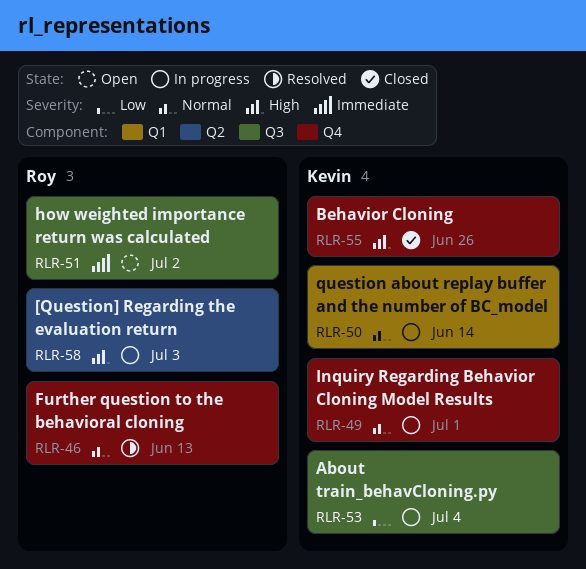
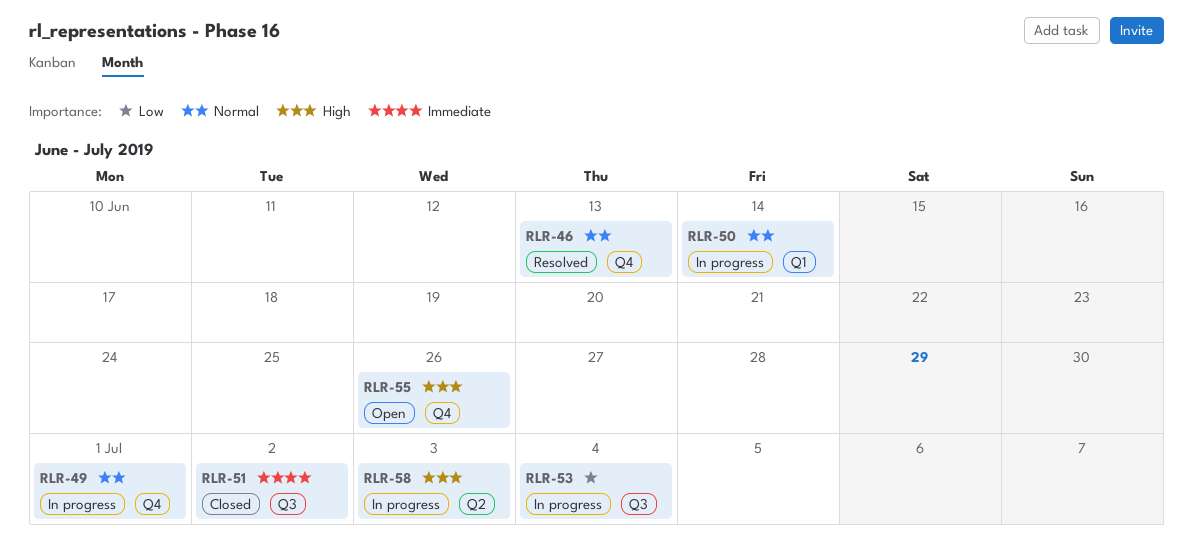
RLR-51, status: Open -> Closed
RLR-55, status: Closed -> Open

